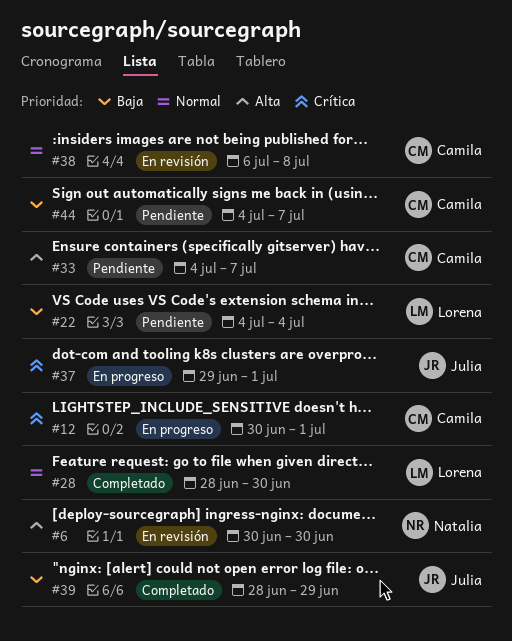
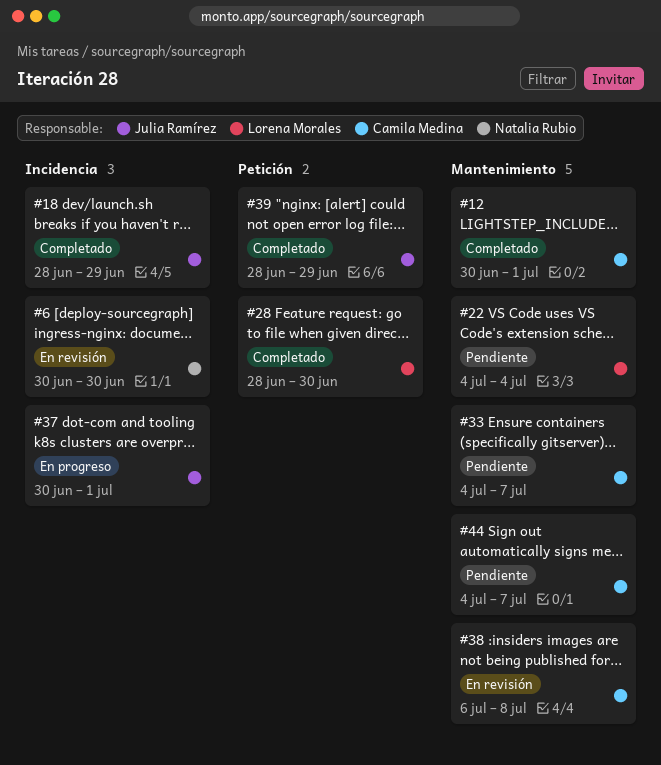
#12, status: En progreso -> Completado
#18: none -> present
#37, start: Jun 29 -> Jun 30

